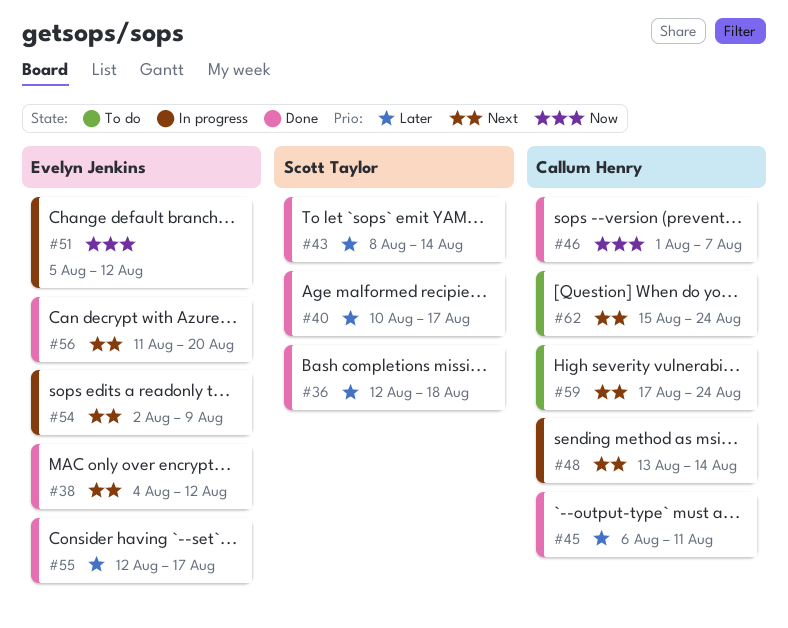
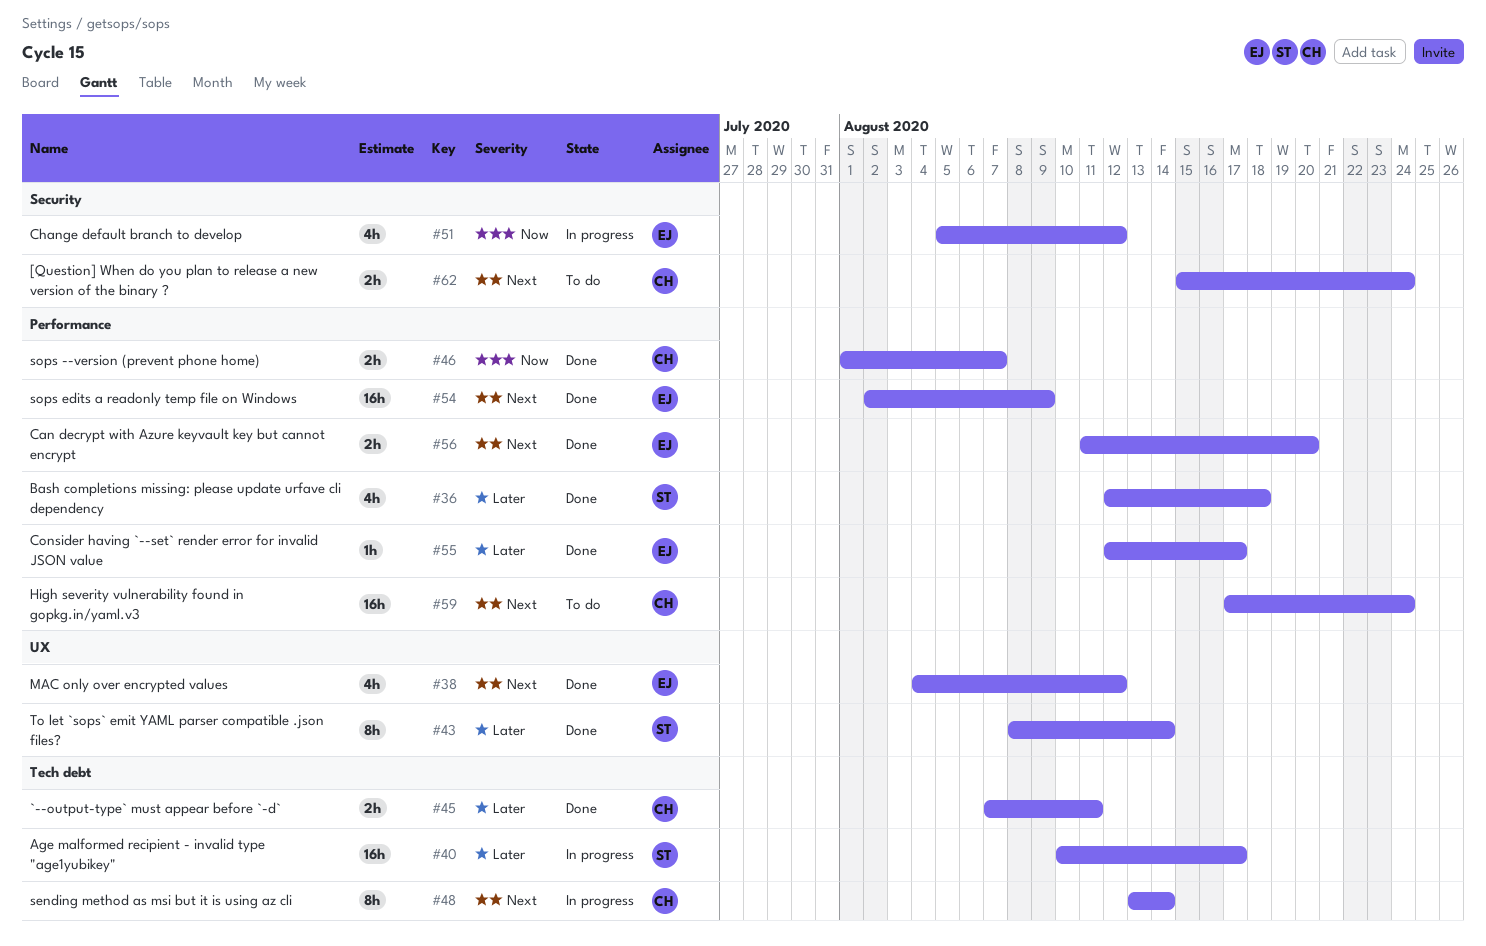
#40, status: Done -> In progress
#45, start: Aug 6 -> Aug 7
#54, status: In progress -> Done

